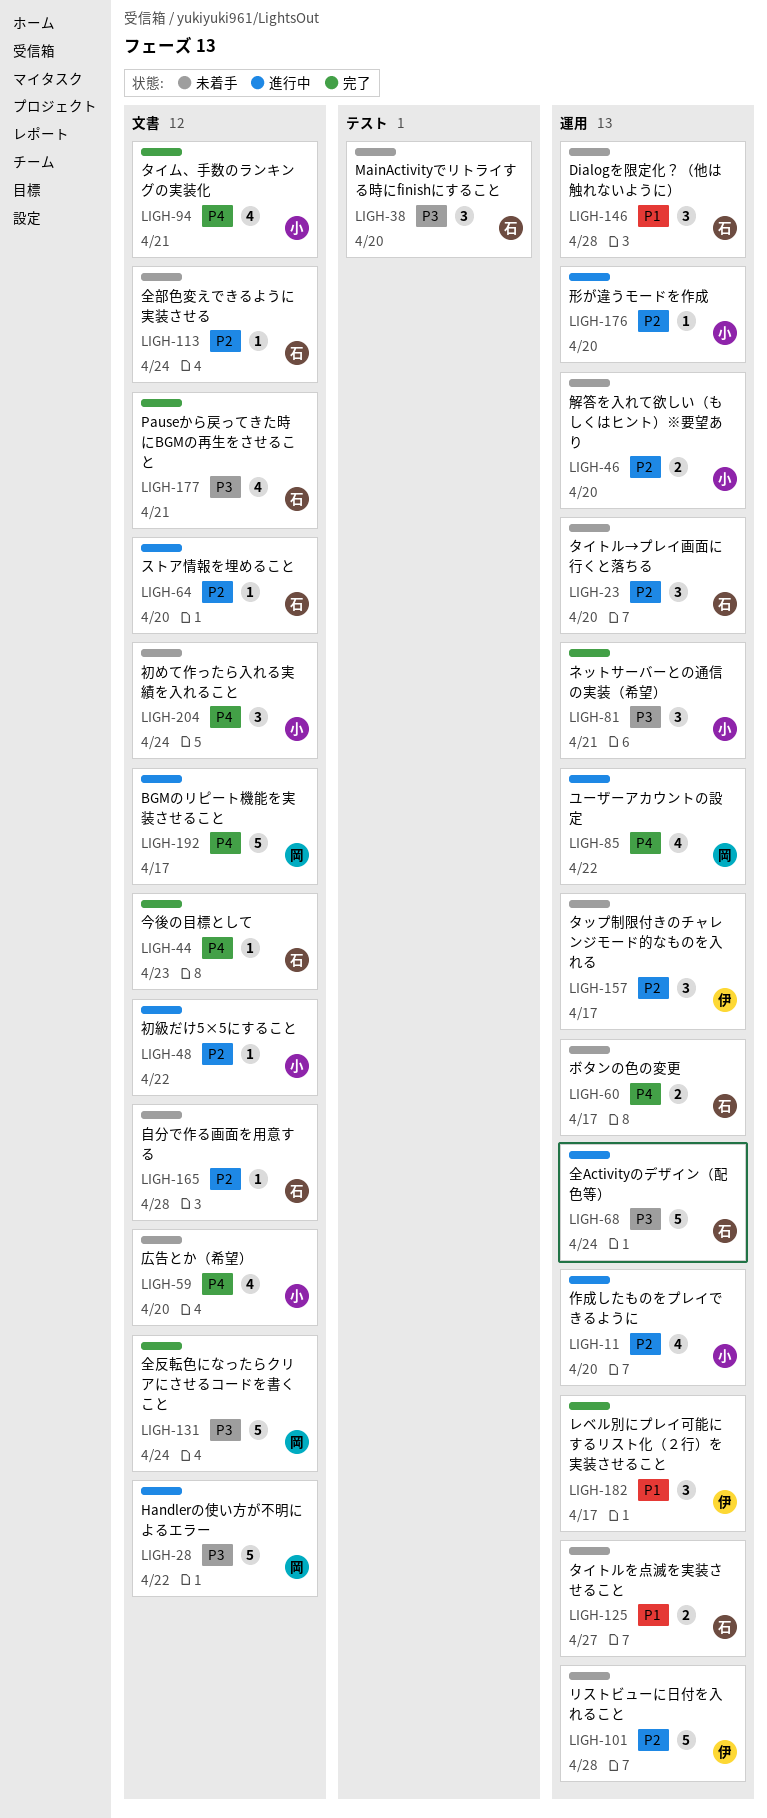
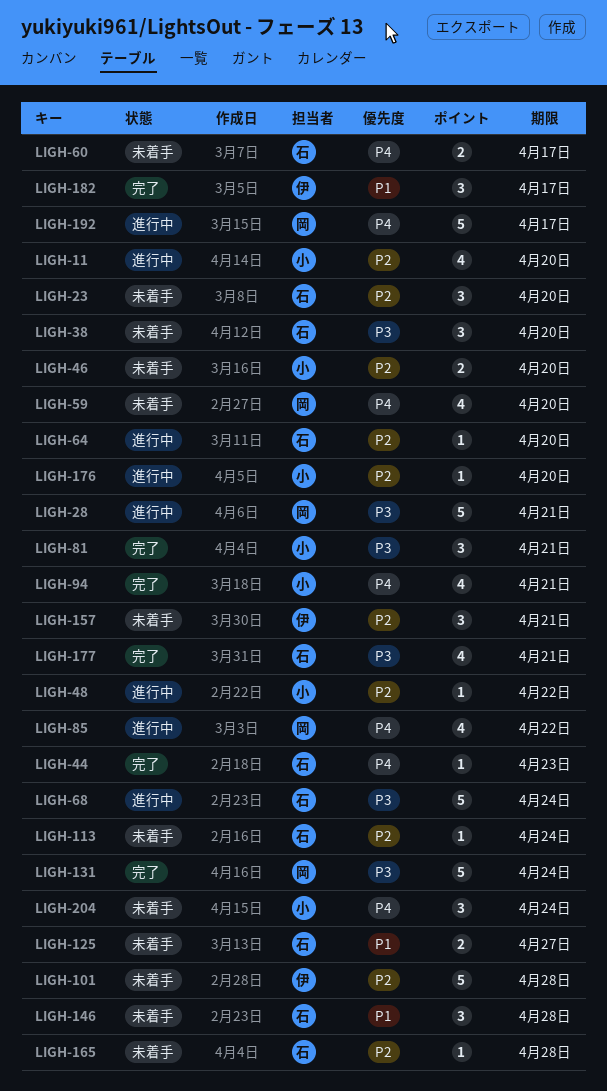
LIGH-28, due: Apr 22 -> Apr 21
LIGH-59, owner: 小 -> 岡
LIGH-157, due: Apr 17 -> Apr 21

